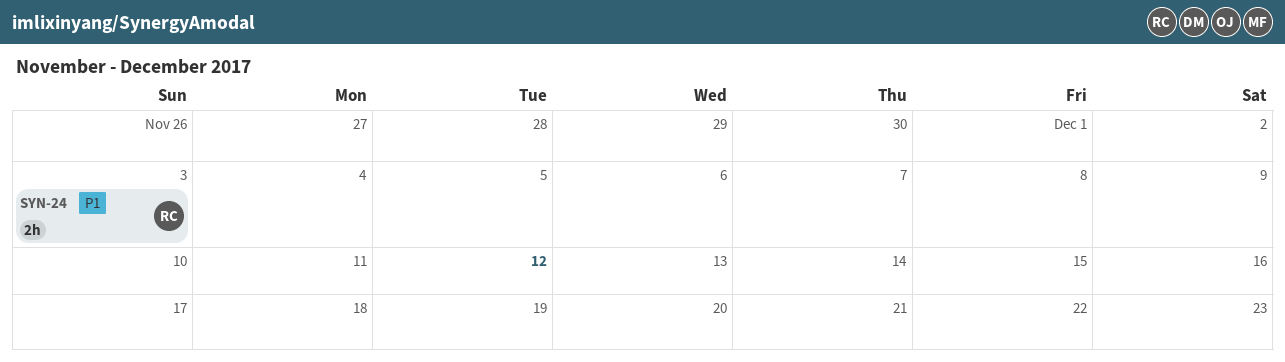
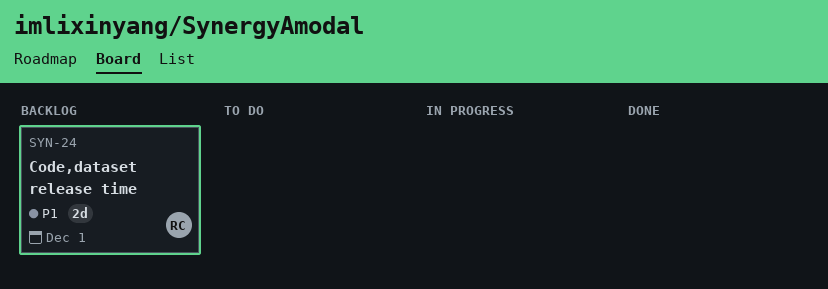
SYN-24, estimate: 2h -> 2d
SYN-24, due: Dec 3 -> Dec 1

